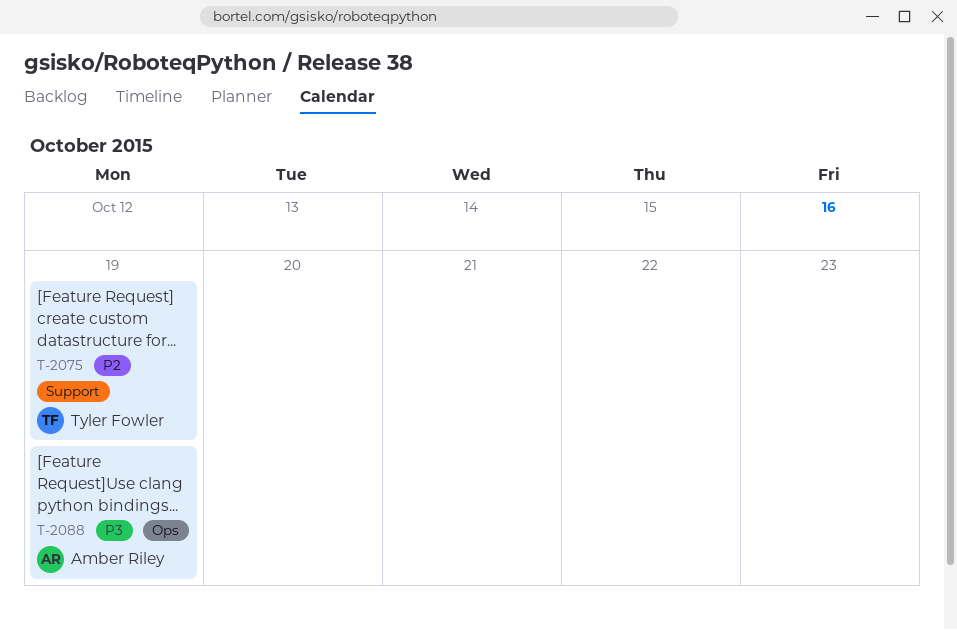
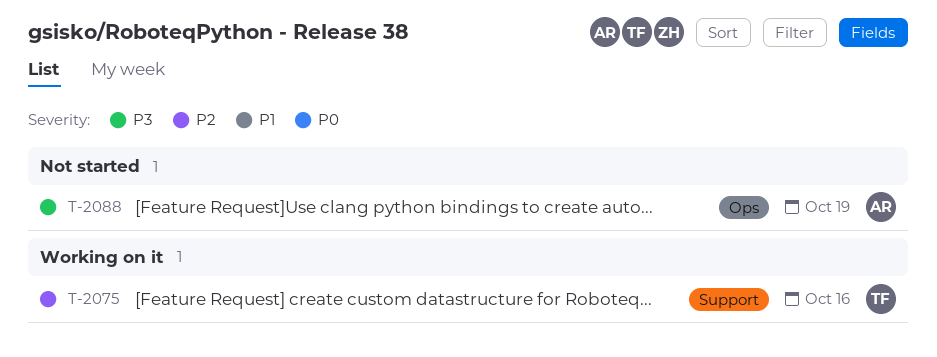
T-2075, due: Oct 19 -> Oct 16

